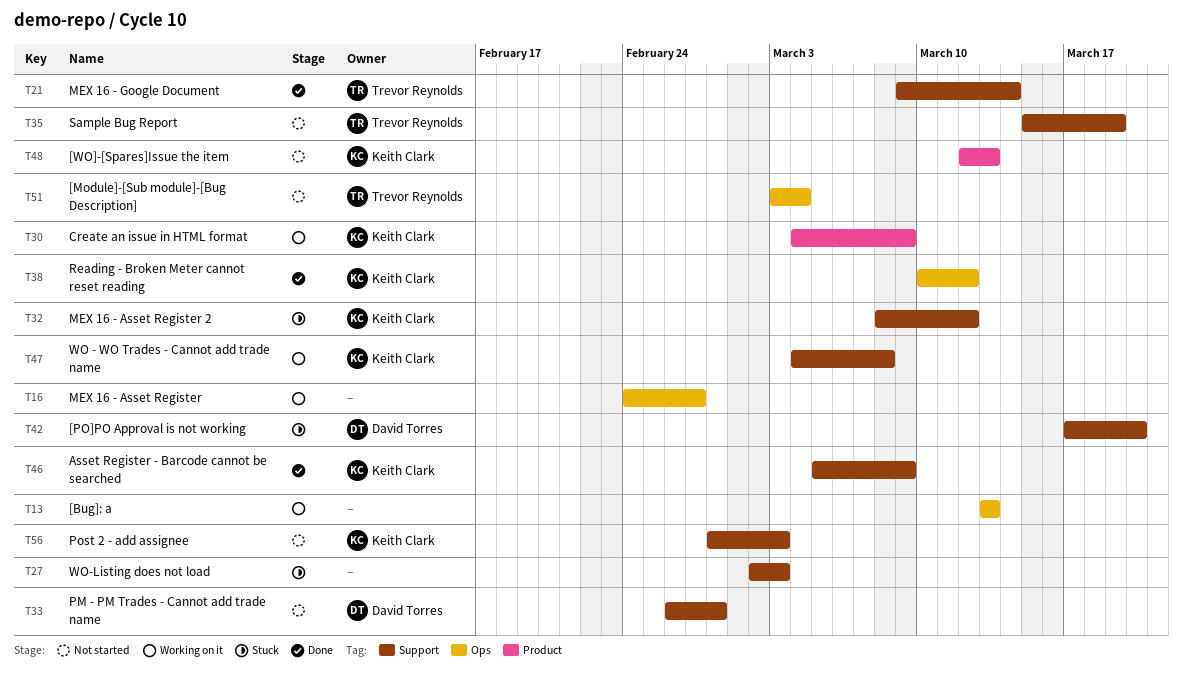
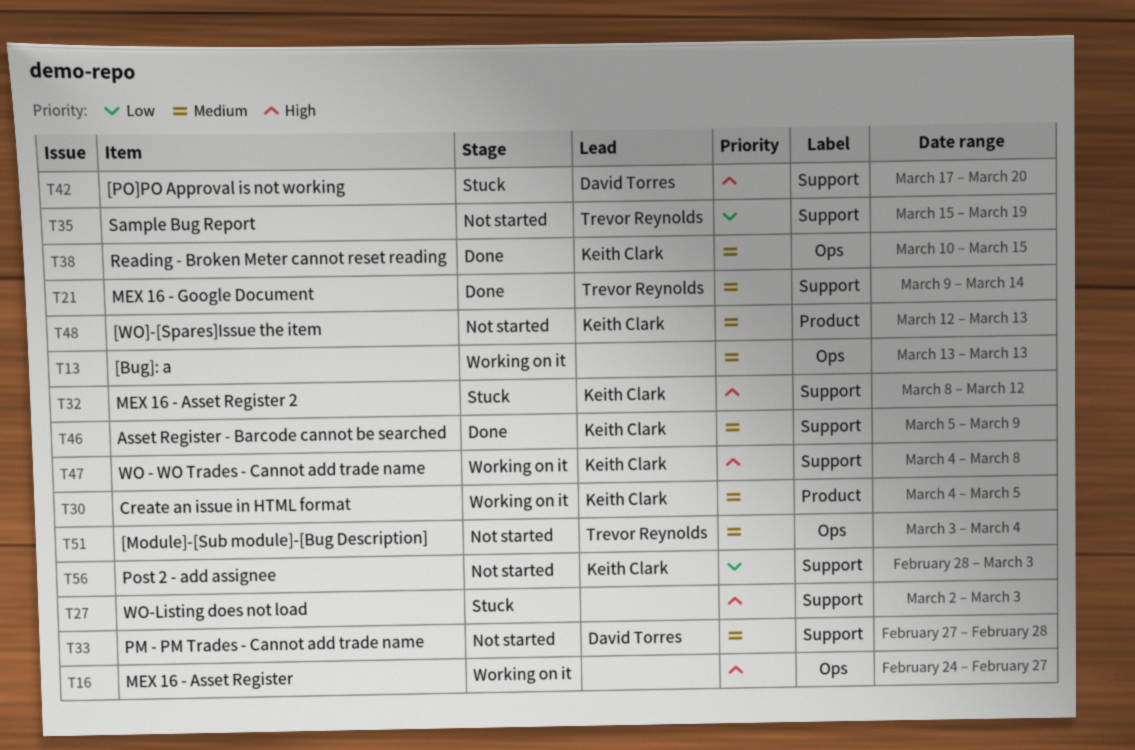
T30, due: Mar 9 -> Mar 5
T33, start: Feb 26 -> Feb 27
T38, due: Mar 12 -> Mar 15

